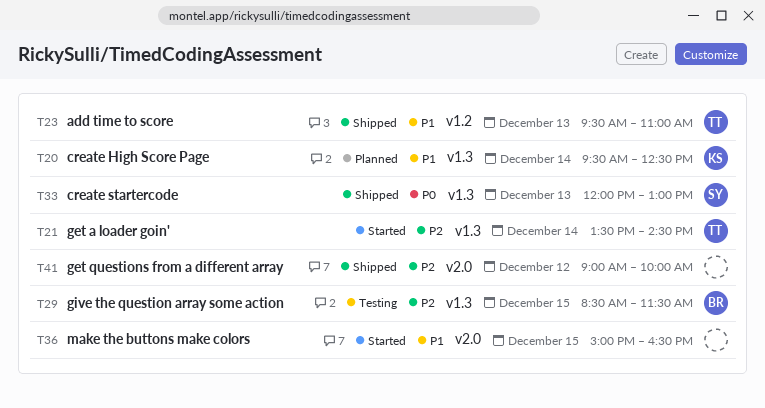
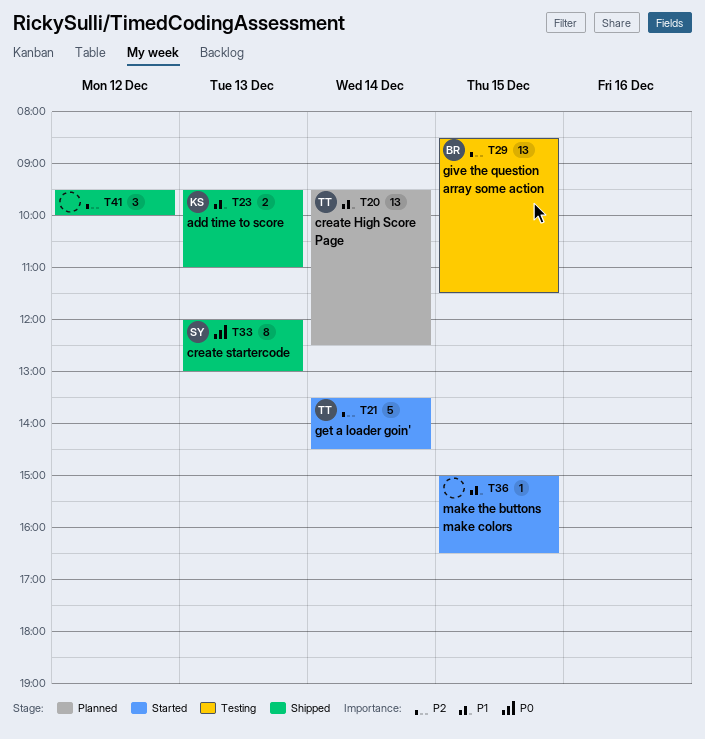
T20, owner: KS -> TT
T23, owner: TT -> KS
T41, begins: 09:00 -> 09:30

